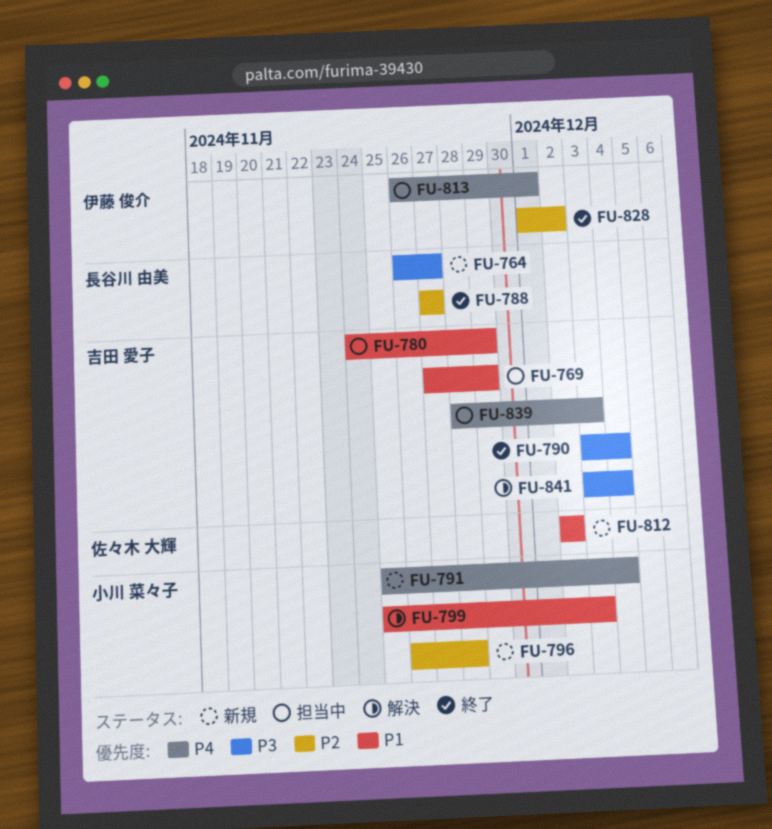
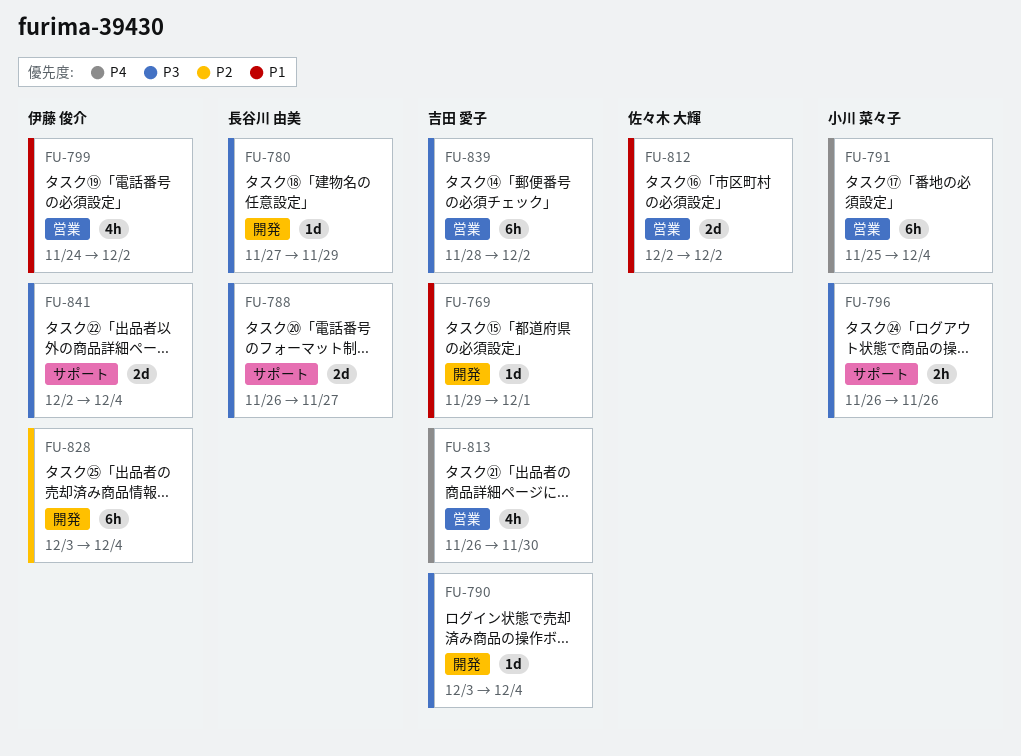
FU-764: present -> none
FU-769, start: Nov 27 -> Nov 29
FU-769, due: Nov 29 -> Dec 1
FU-780, owner: 吉田 愛子 -> 長谷川 由美
FU-780, priority: P1 -> P3
FU-780, start: Nov 24 -> Nov 27
FU-788, priority: P2 -> P3
FU-788, start: Nov 27 -> Nov 26
FU-796, priority: P2 -> P3
FU-796, due: Nov 28 -> Nov 26
FU-799, owner: 小川 菜々子 -> 伊藤 俊介
FU-799, start: Nov 25 -> Nov 24
FU-799, due: Dec 3 -> Dec 2
FU-813, owner: 伊藤 俊介 -> 吉田 愛子
FU-813, due: Dec 1 -> Nov 30
FU-828, start: Dec 1 -> Dec 3
FU-828, due: Dec 2 -> Dec 4
FU-839, priority: P4 -> P3
FU-839, due: Dec 3 -> Dec 2
FU-841, owner: 吉田 愛子 -> 伊藤 俊介
FU-841, start: Dec 3 -> Dec 2

